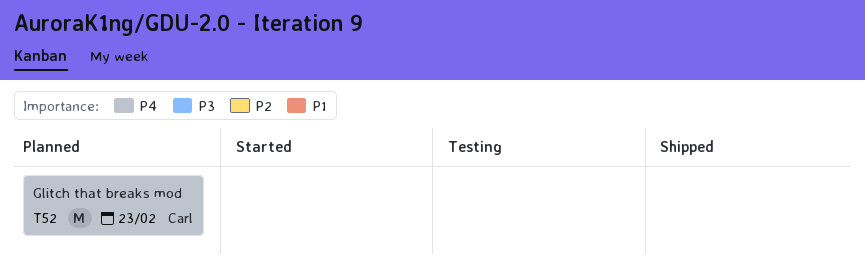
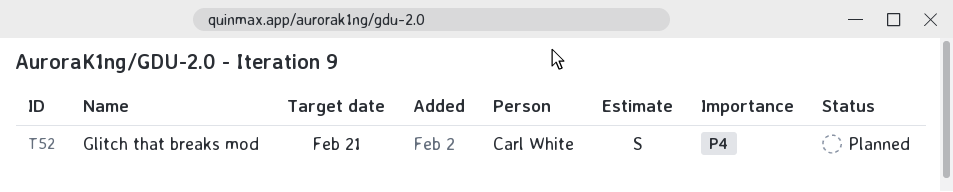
T52, estimate: M -> S
T52, due: Feb 23 -> Feb 21

